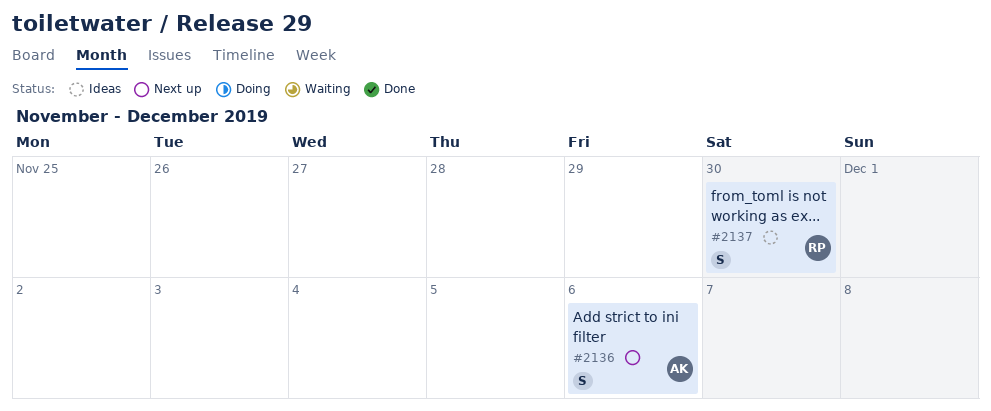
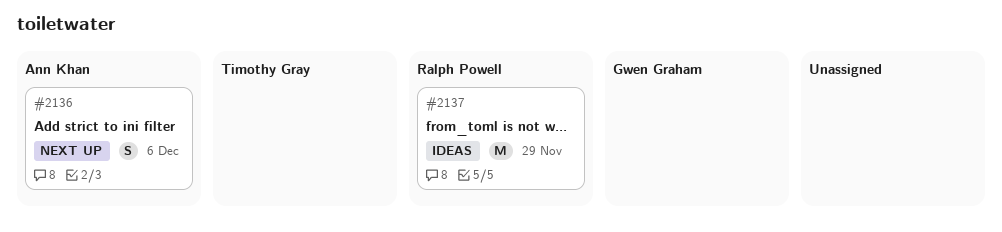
#2137, estimate: S -> M
#2137, due: Nov 30 -> Nov 29

